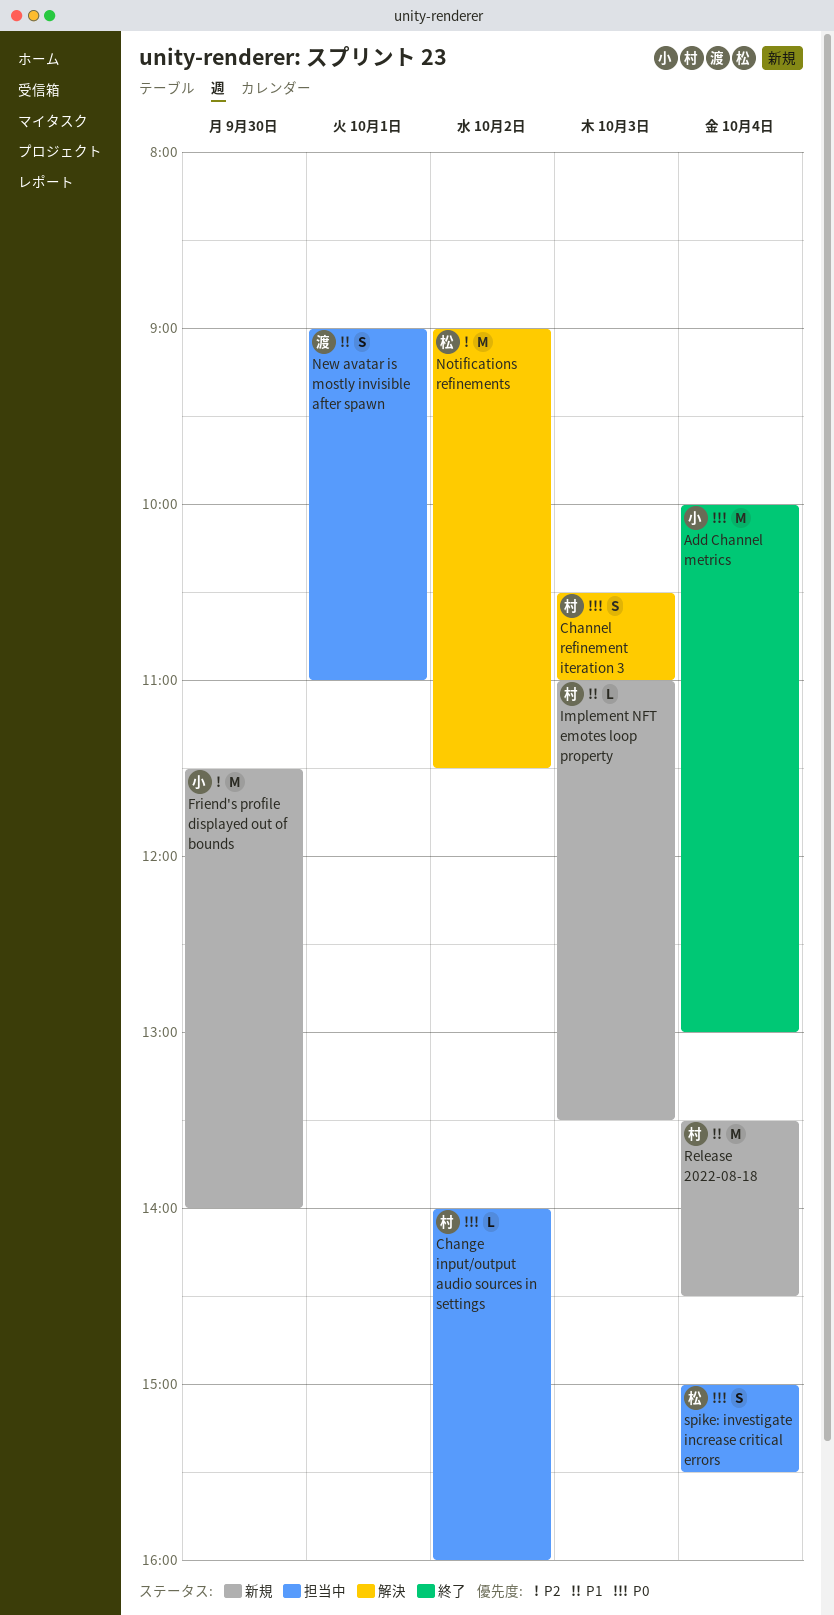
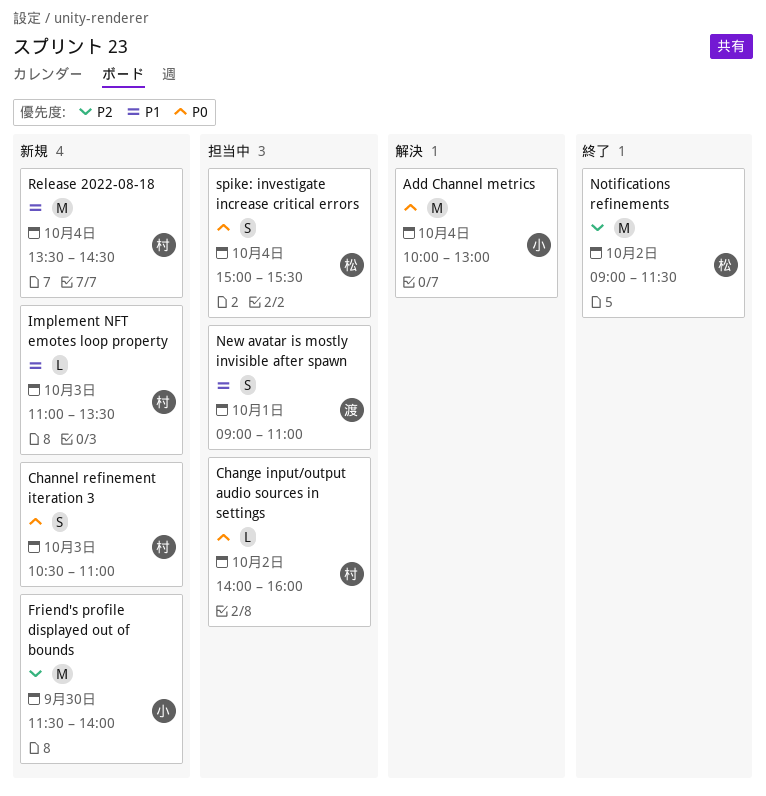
Add Channel metrics, status: 終了 -> 解決
Channel refinement iteration 3, status: 解決 -> 新規
Notifications refinements, status: 解決 -> 終了

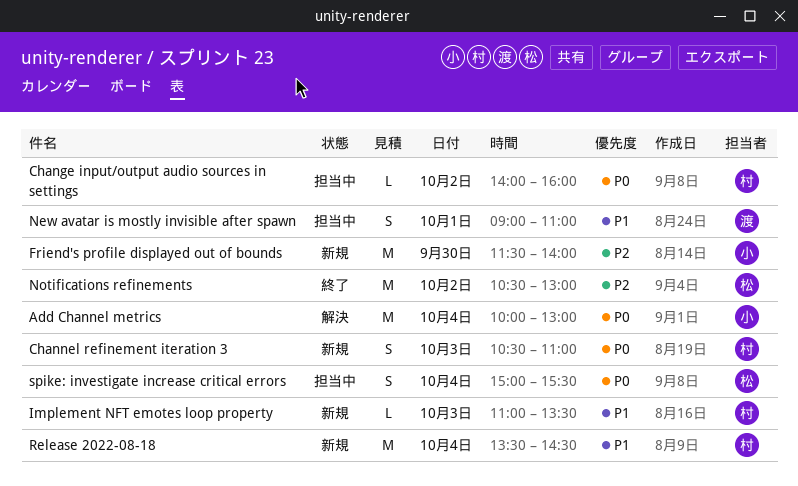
Notifications refinements, begins: 09:00 -> 10:30
Notifications refinements, ends: 11:30 -> 13:00

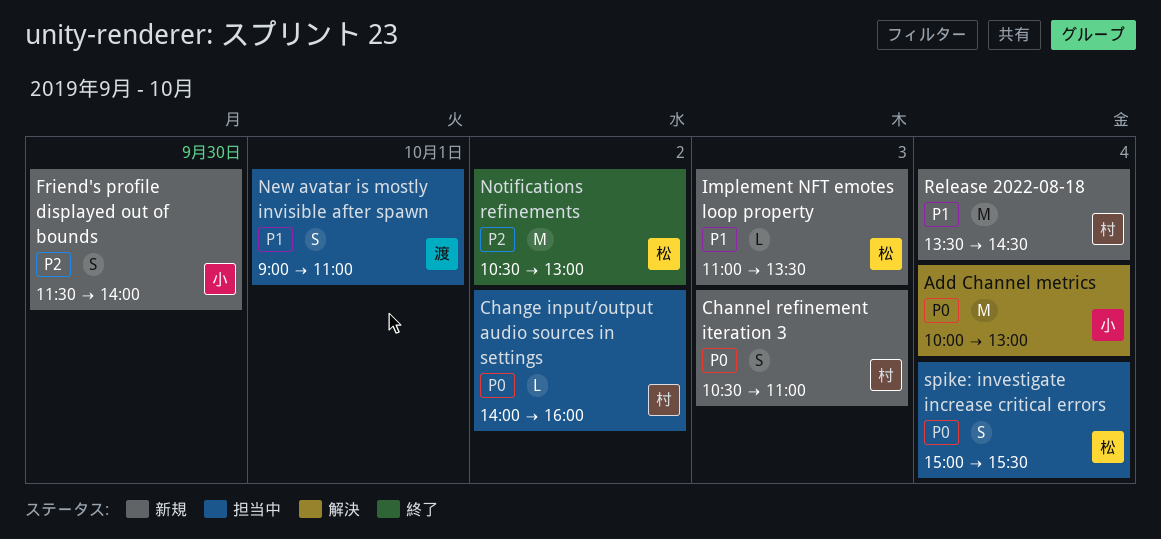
Friend's profile displayed out of bounds, estimate: M -> S
Implement NFT emotes loop property, owner: 村 -> 松

